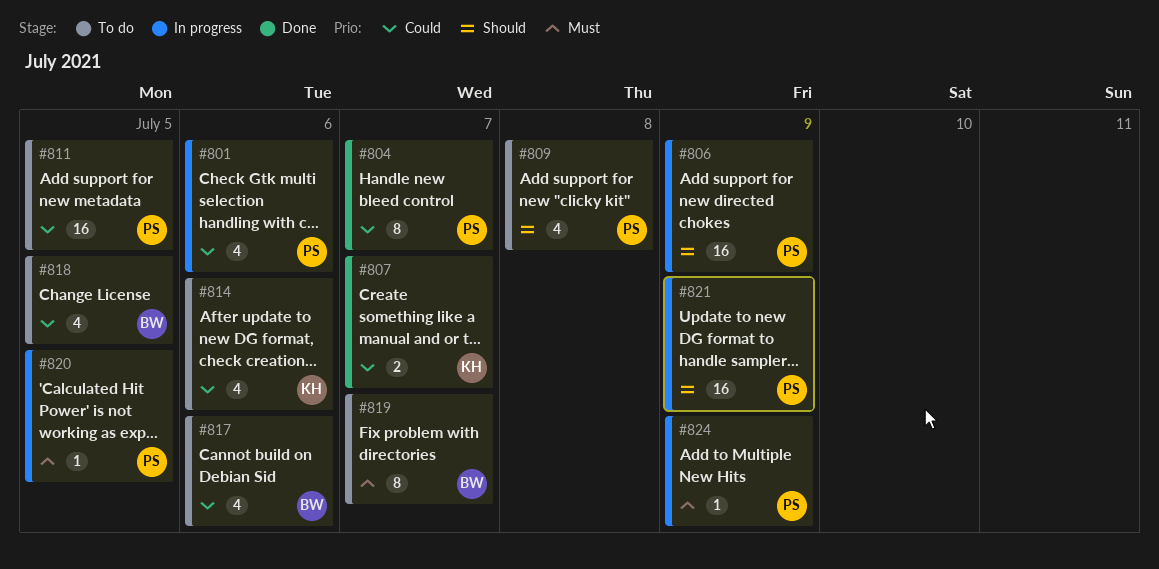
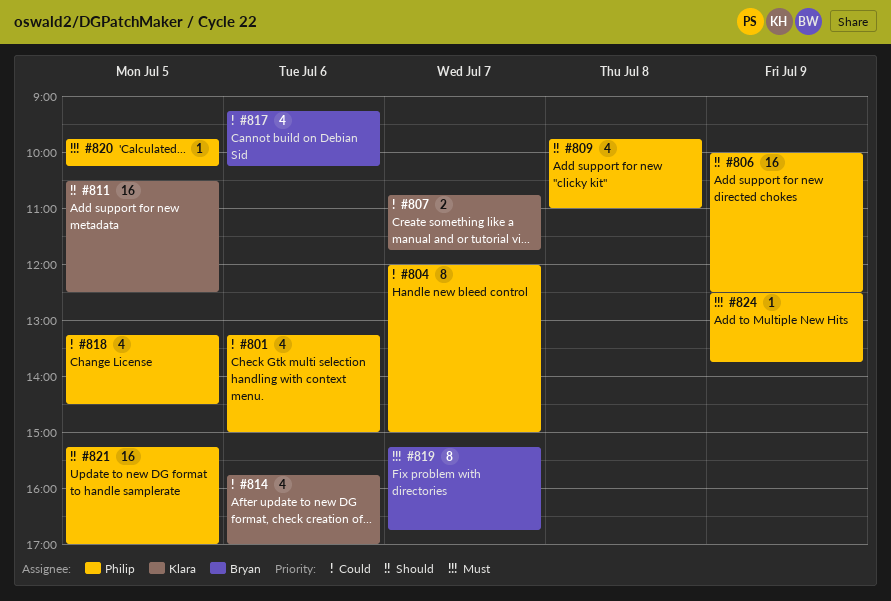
#811, owner: Philip -> Klara
#811, priority: Could -> Should
#818, owner: Bryan -> Philip
#821, day: Jul 9 -> Jul 5

